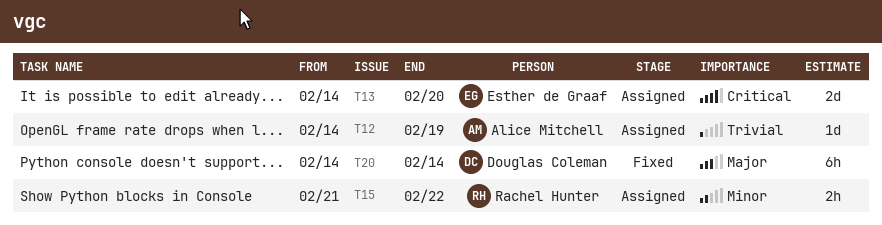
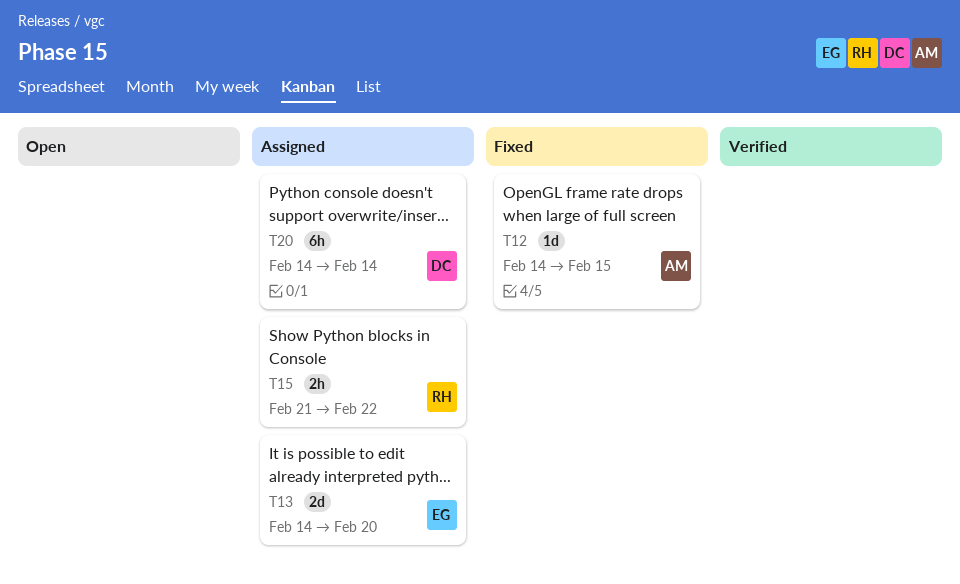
T12, status: Assigned -> Fixed
T12, due: Feb 19 -> Feb 15
T20, status: Fixed -> Assigned

